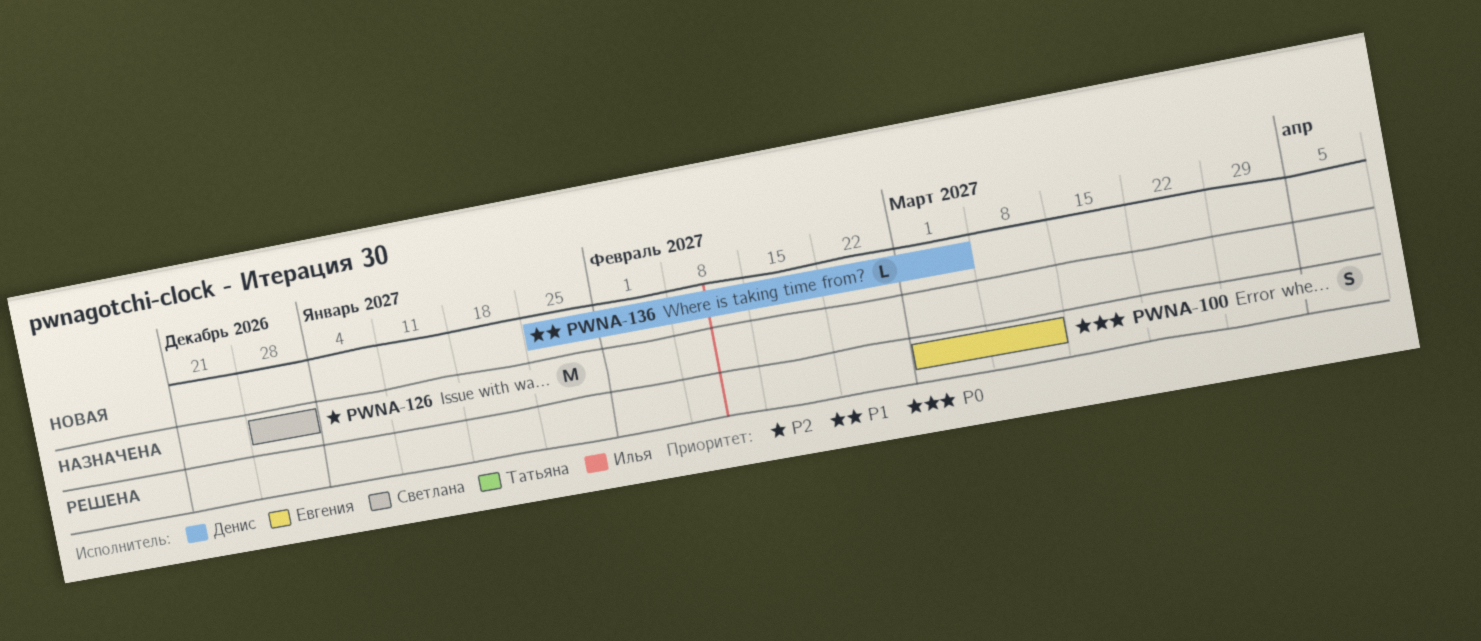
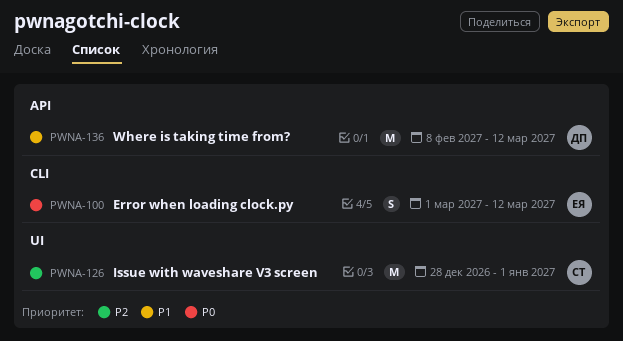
PWNA-136, estimate: L -> M
PWNA-136, start: Jan 25 -> Feb 8
PWNA-136, due: Mar 5 -> Mar 12

